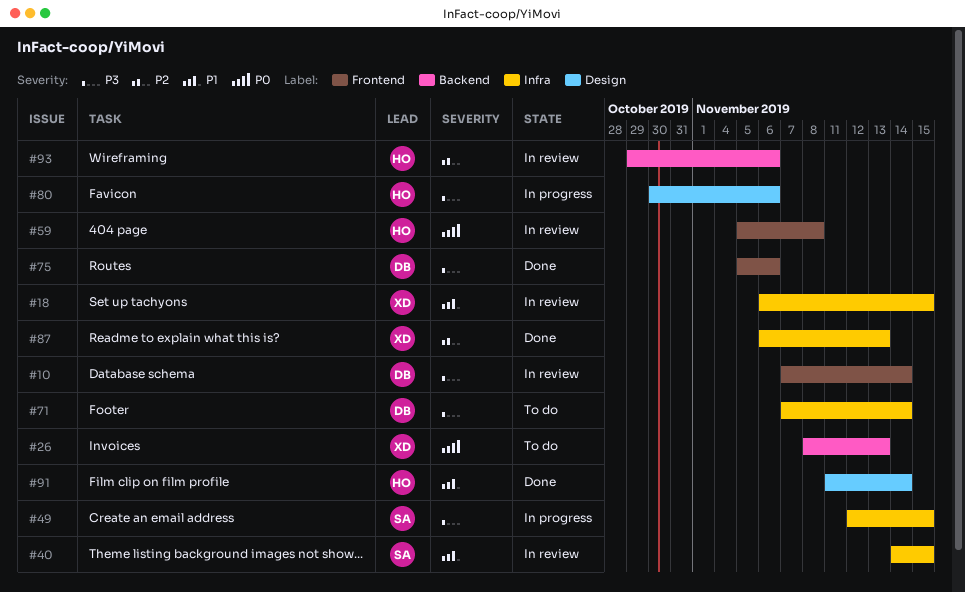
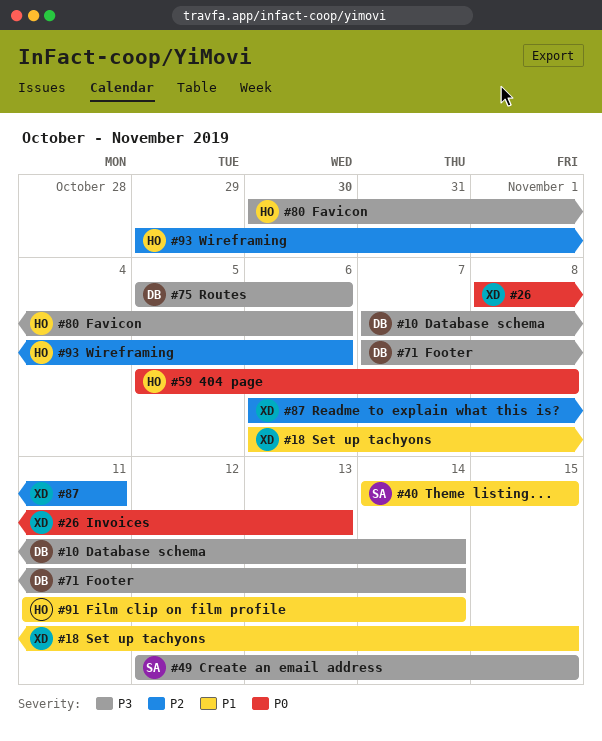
#87, due: Nov 13 -> Nov 11

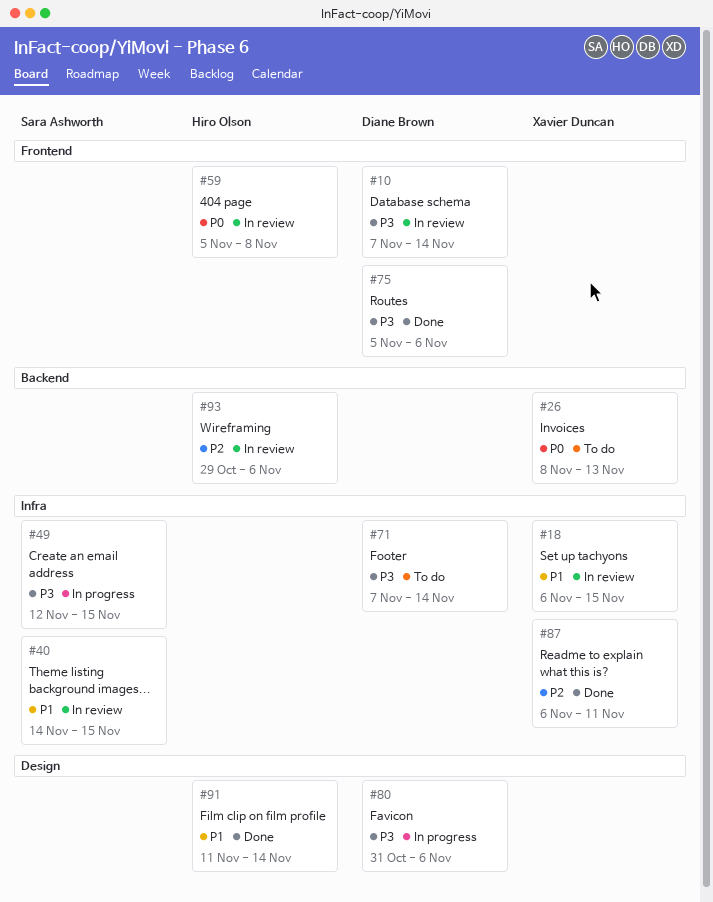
#80, owner: Hiro Olson -> Diane Brown
#80, start: Oct 30 -> Oct 31

